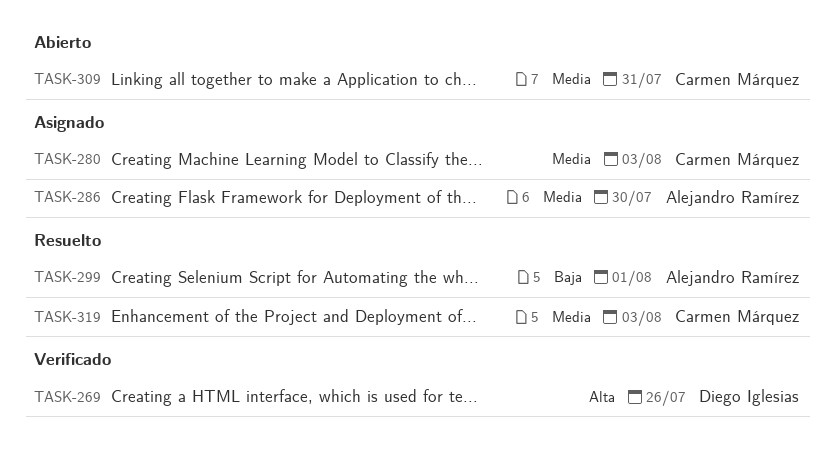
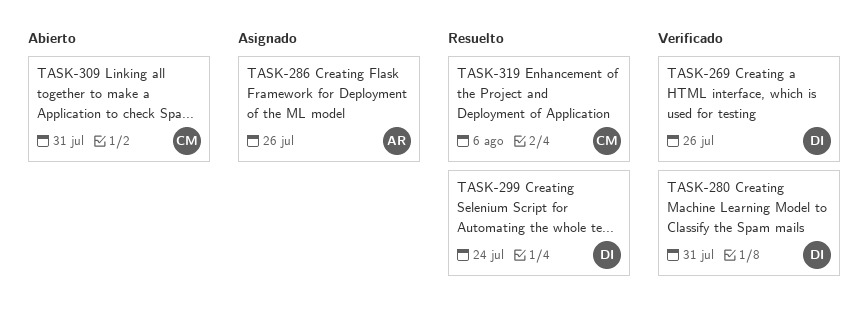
TASK-280, status: Asignado -> Verificado
TASK-280, owner: Carmen Márquez -> Diego Iglesias
TASK-280, due: Aug 3 -> Jul 31
TASK-286, due: Jul 30 -> Jul 26
TASK-299, owner: Alejandro Ramírez -> Diego Iglesias
TASK-299, due: Aug 1 -> Jul 24
TASK-319, due: Aug 3 -> Aug 6

